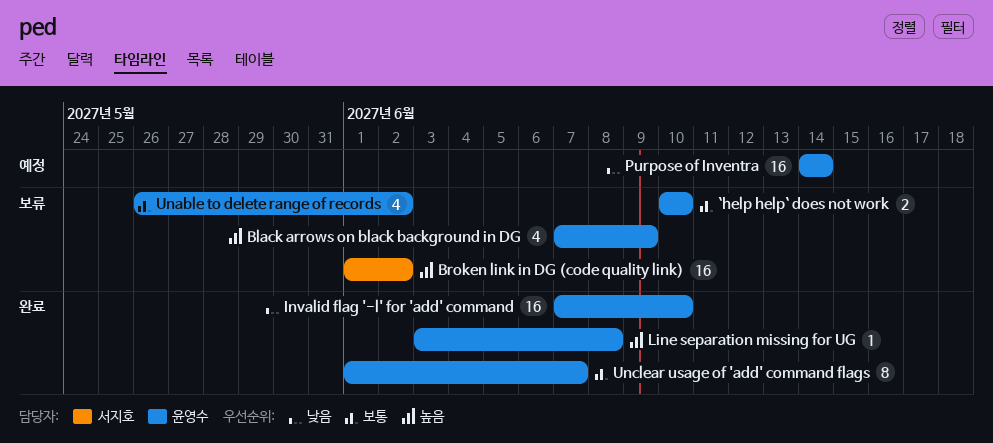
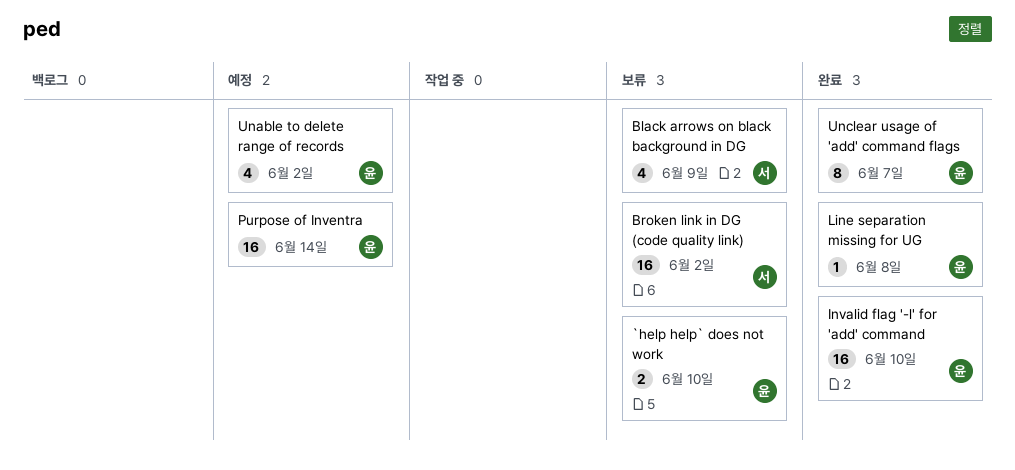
Black arrows on black background in DG, owner: 윤영수 -> 서지호
Unable to delete range of records, status: 보류 -> 예정

